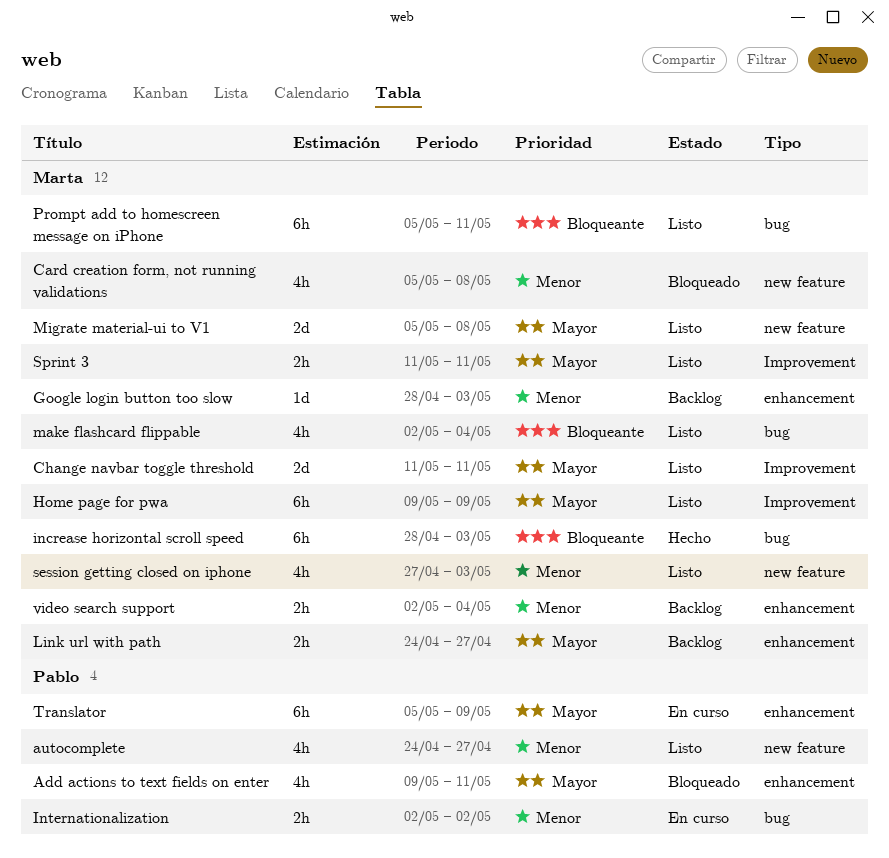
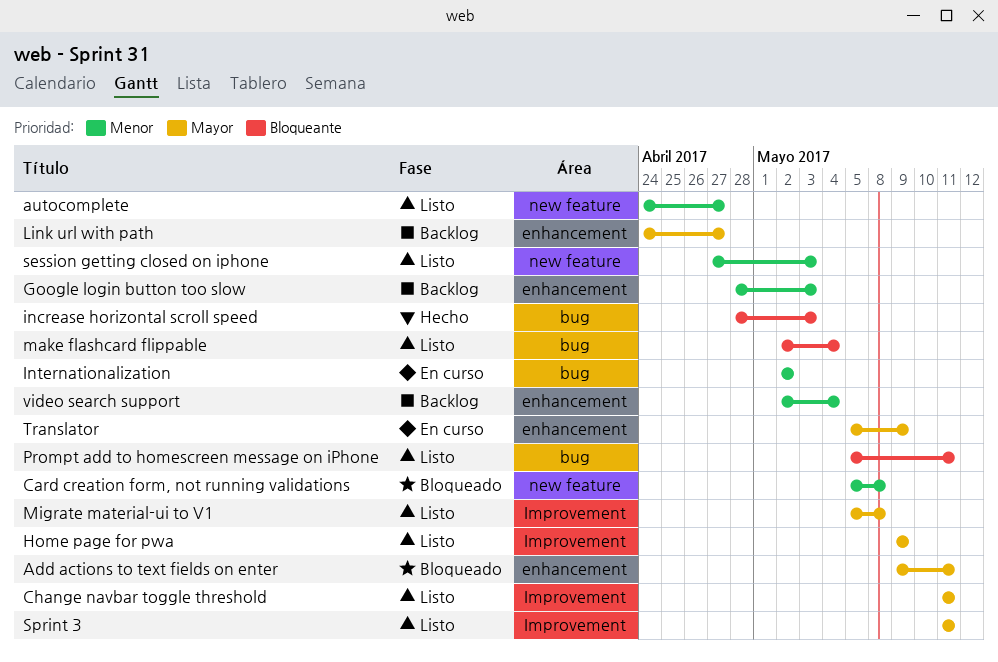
Migrate material-ui to V1, label: new feature -> Improvement

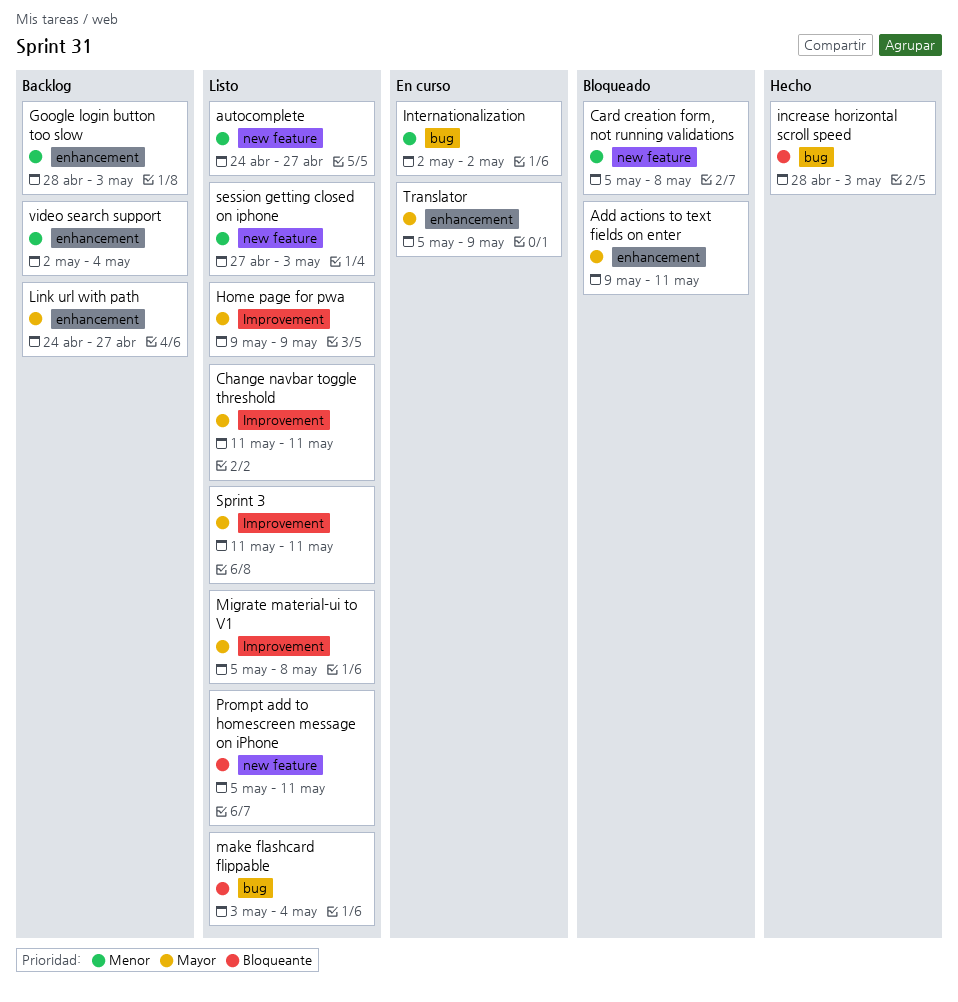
make flashcard flippable, start: May 2 -> May 3
Prompt add to homescreen message on iPhone, label: bug -> new feature

